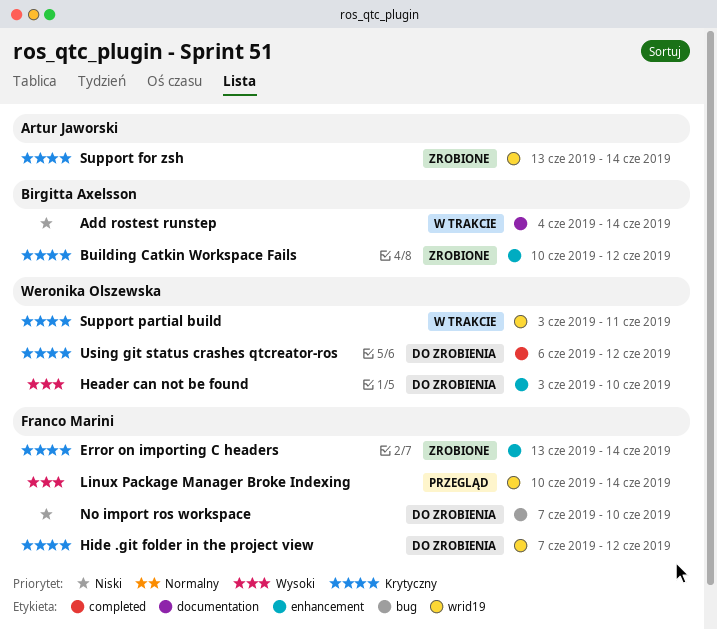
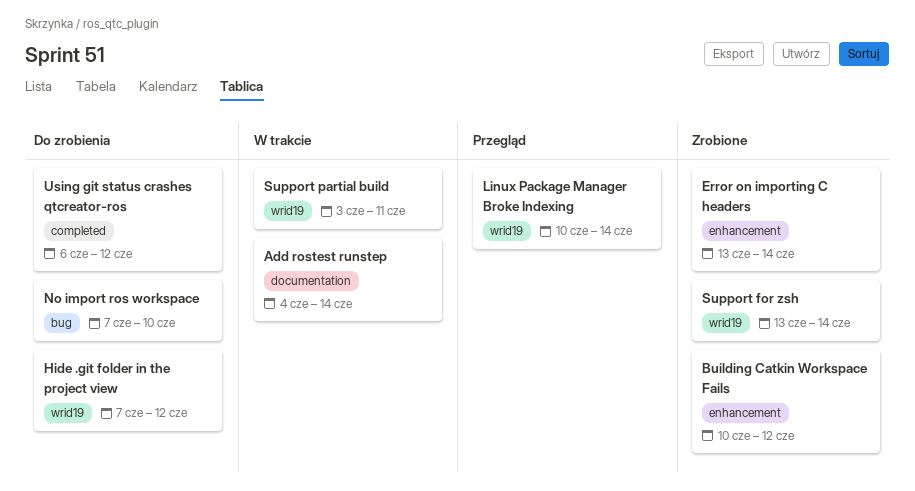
Header can not be found: present -> none

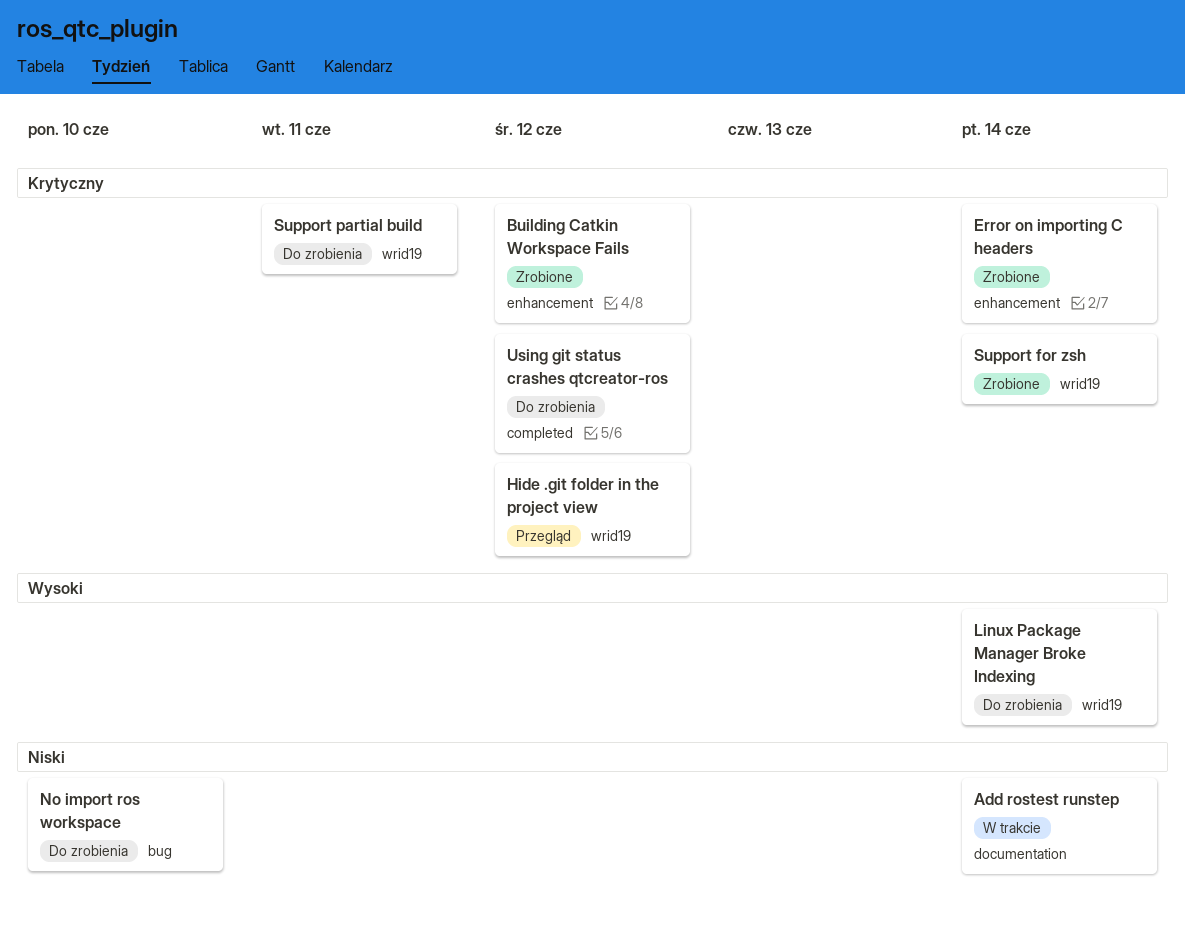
Hide .git folder in the project view, status: Do zrobienia -> Przegląd
Linux Package Manager Broke Indexing, status: Przegląd -> Do zrobienia
Support partial build, status: W trakcie -> Do zrobienia

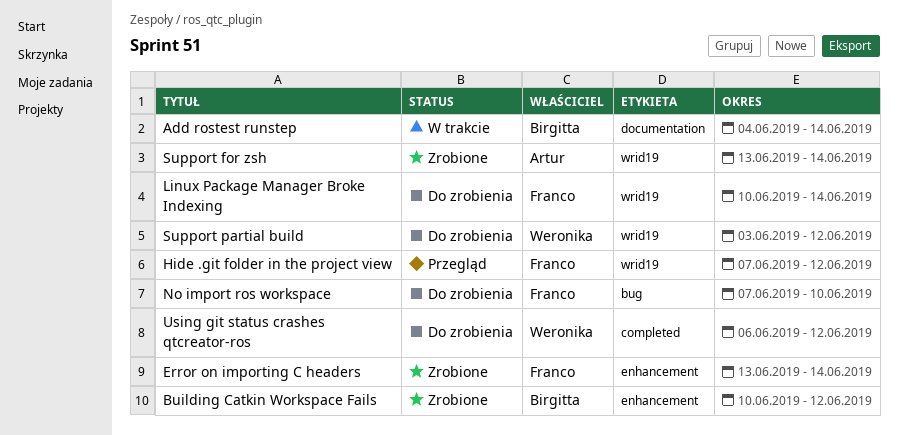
Support partial build, due: Jun 11 -> Jun 12

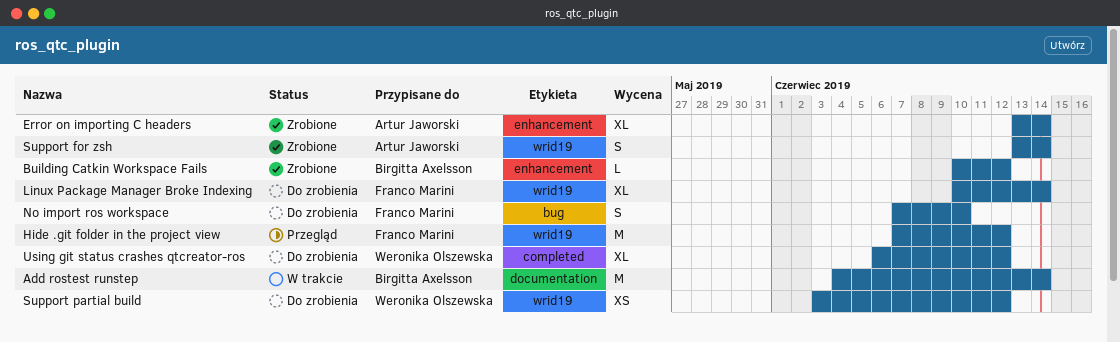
Error on importing C headers, owner: Franco Marini -> Artur Jaworski

